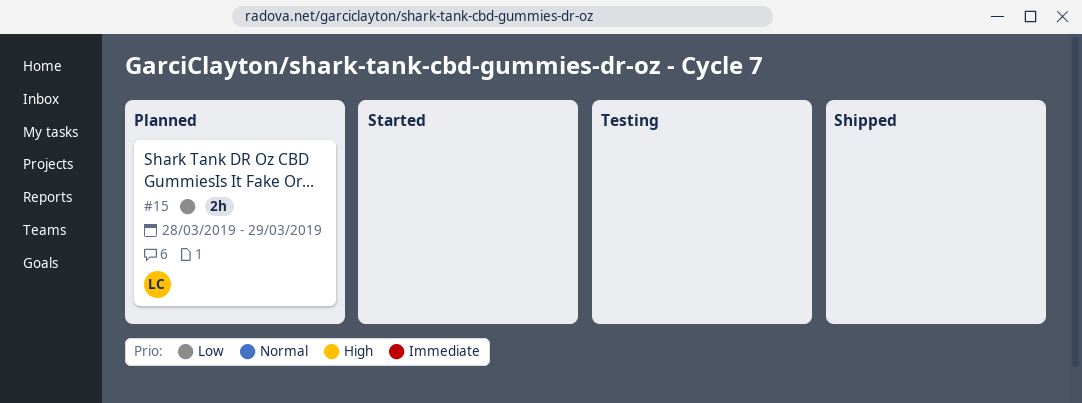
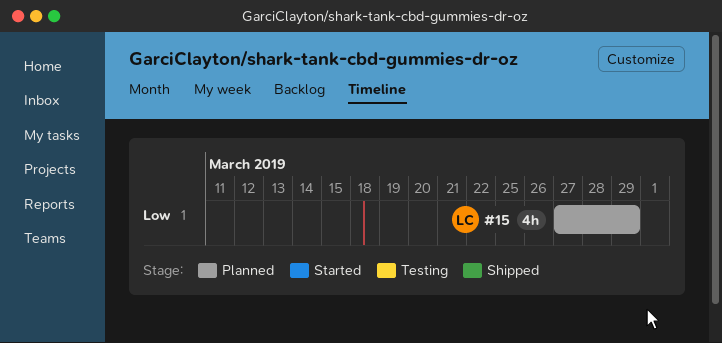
#15, estimate: 2h -> 4h
#15, start: Mar 28 -> Mar 27

